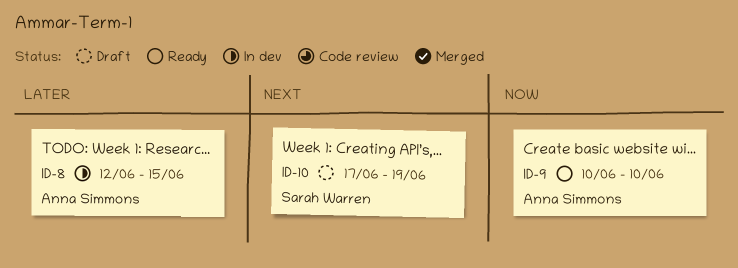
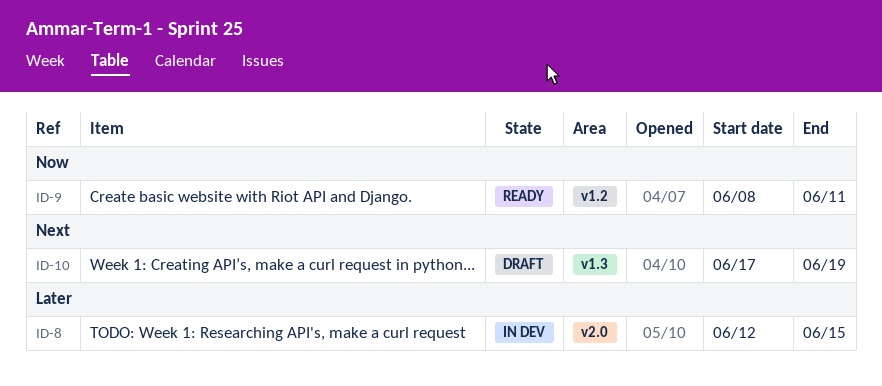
ID-9, start: Jun 10 -> Jun 8
ID-9, due: Jun 10 -> Jun 11

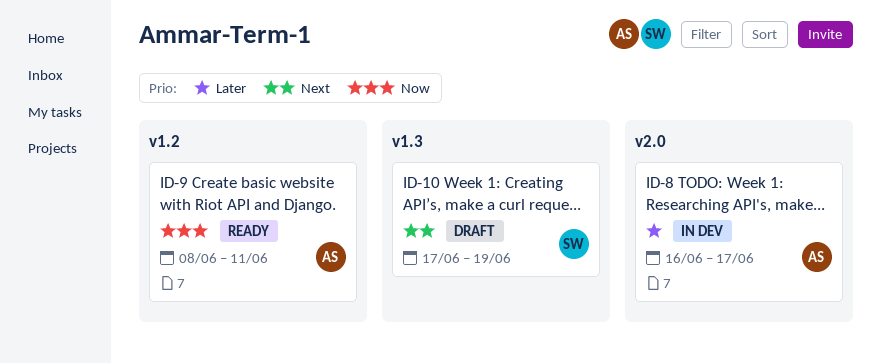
ID-8, start: Jun 12 -> Jun 16
ID-8, due: Jun 15 -> Jun 17

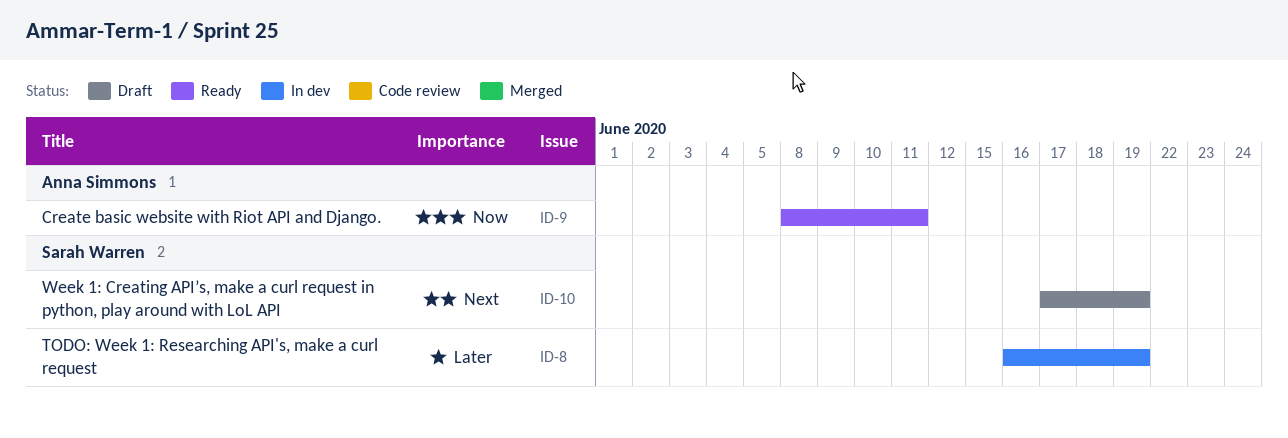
ID-8, owner: Anna Simmons -> Sarah Warren
ID-8, due: Jun 17 -> Jun 19

